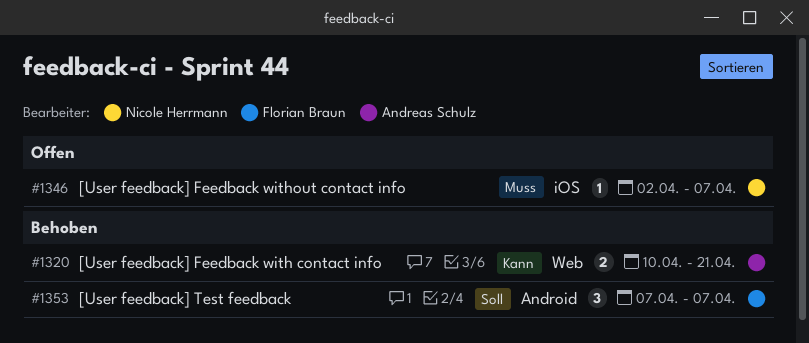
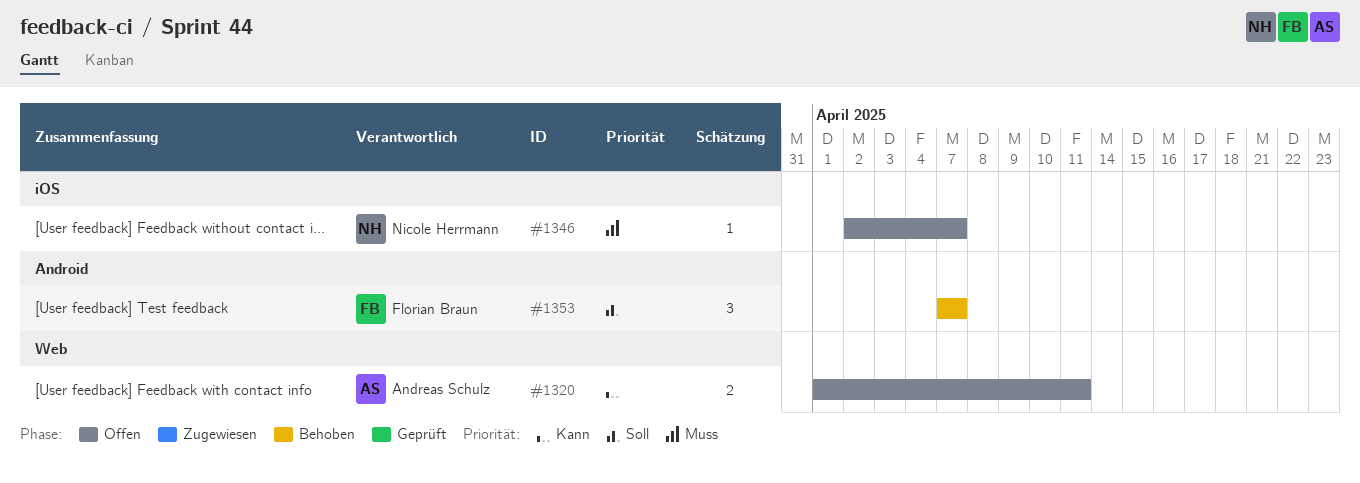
#1320, status: Behoben -> Offen
#1320, start: Apr 10 -> Apr 1
#1320, due: Apr 21 -> Apr 11

